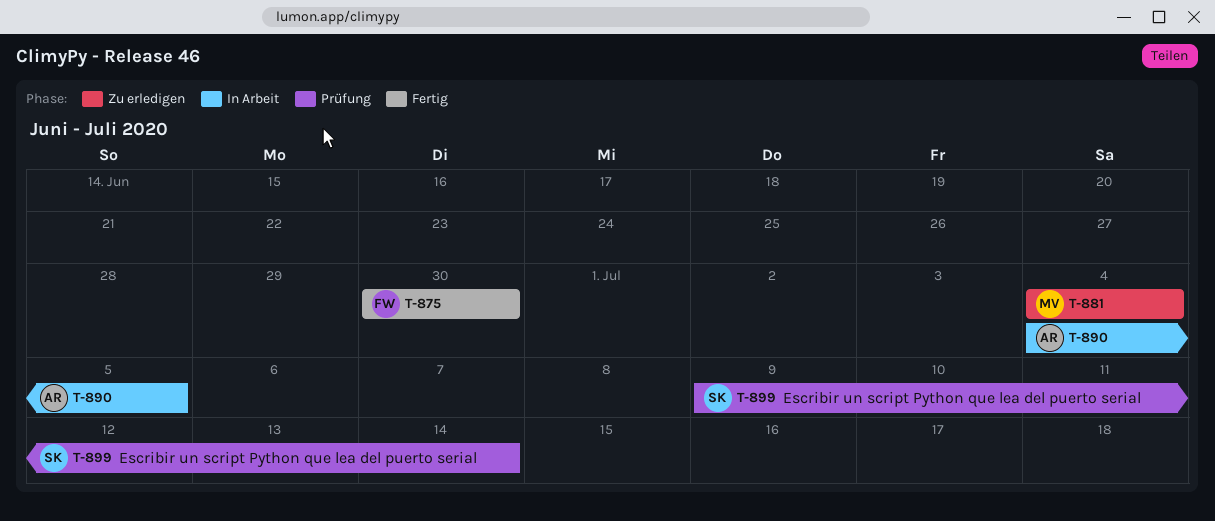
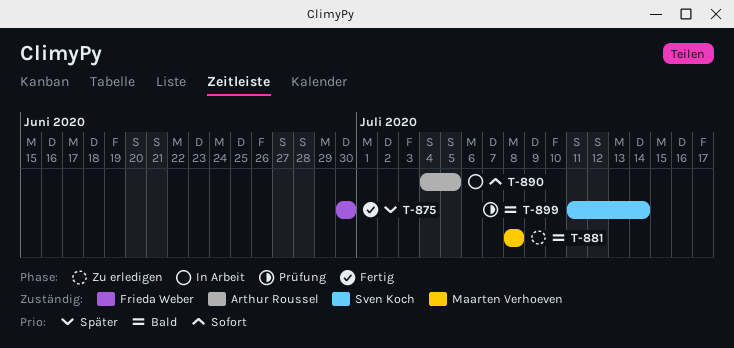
T-881, start: Jul 4 -> Jul 8
T-881, due: Jul 4 -> Jul 8
T-899, start: Jul 9 -> Jul 11

